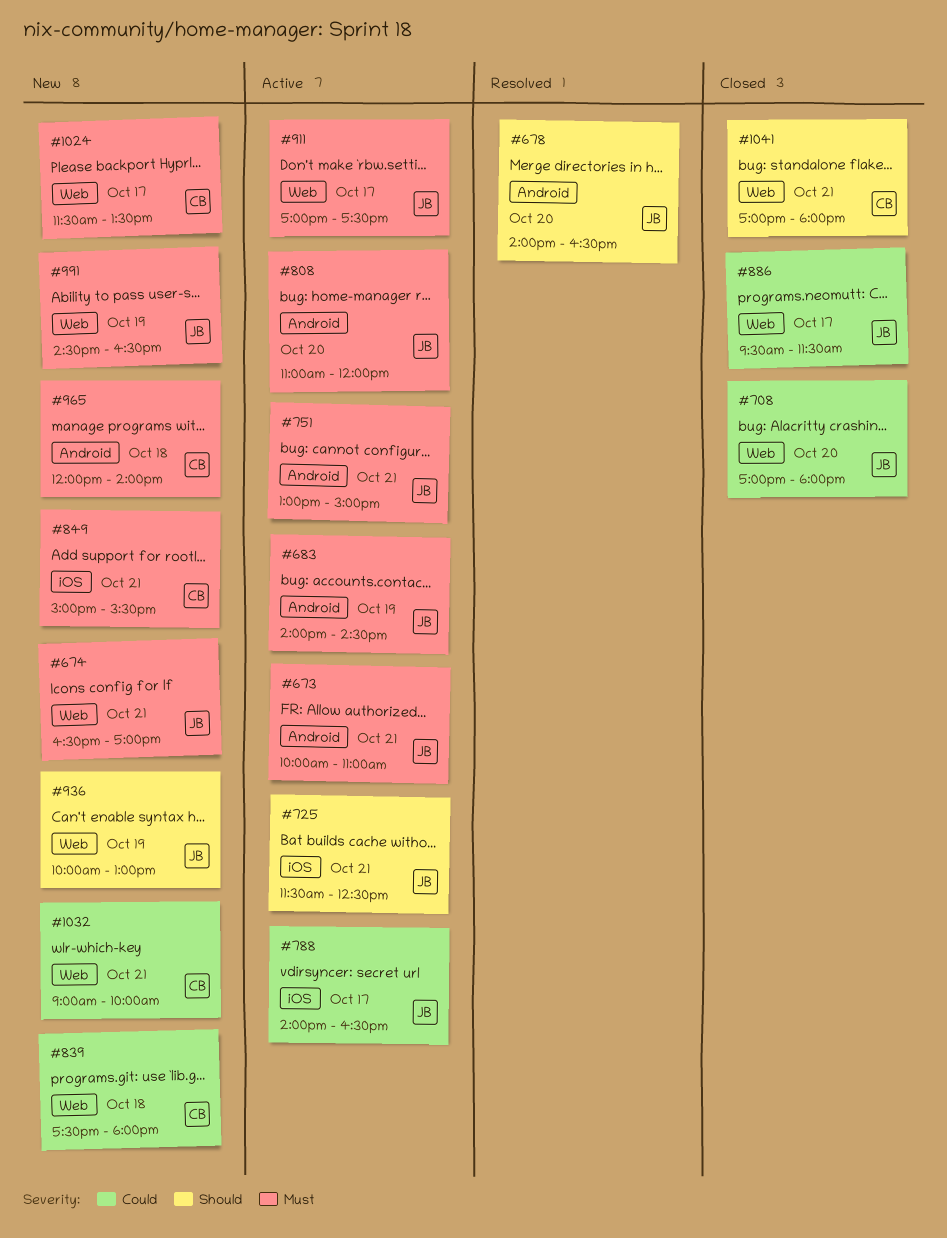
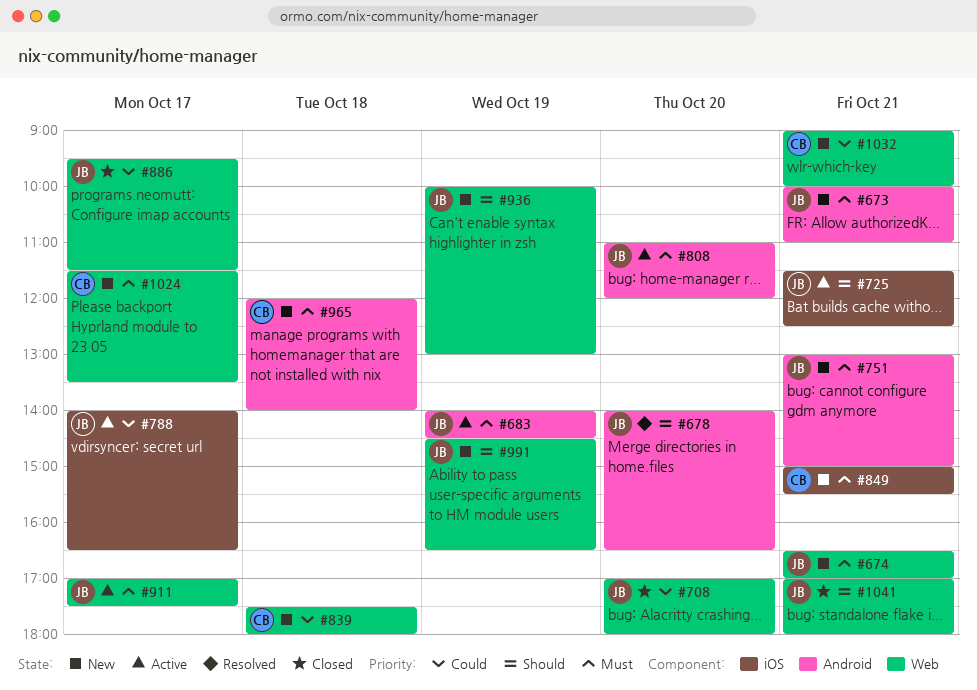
#673, status: Active -> New
#751, status: Active -> New
#991, priority: Must -> Should
#1041, owner: CB -> JB

